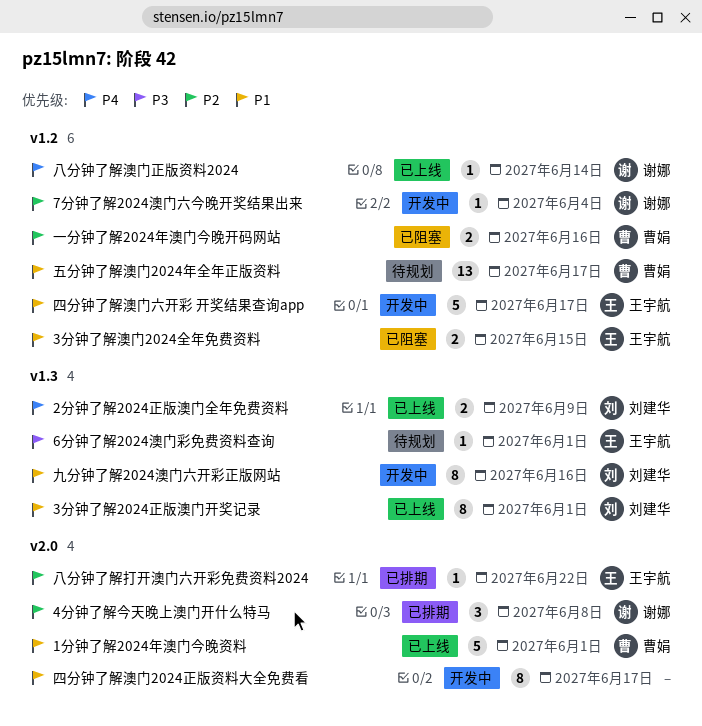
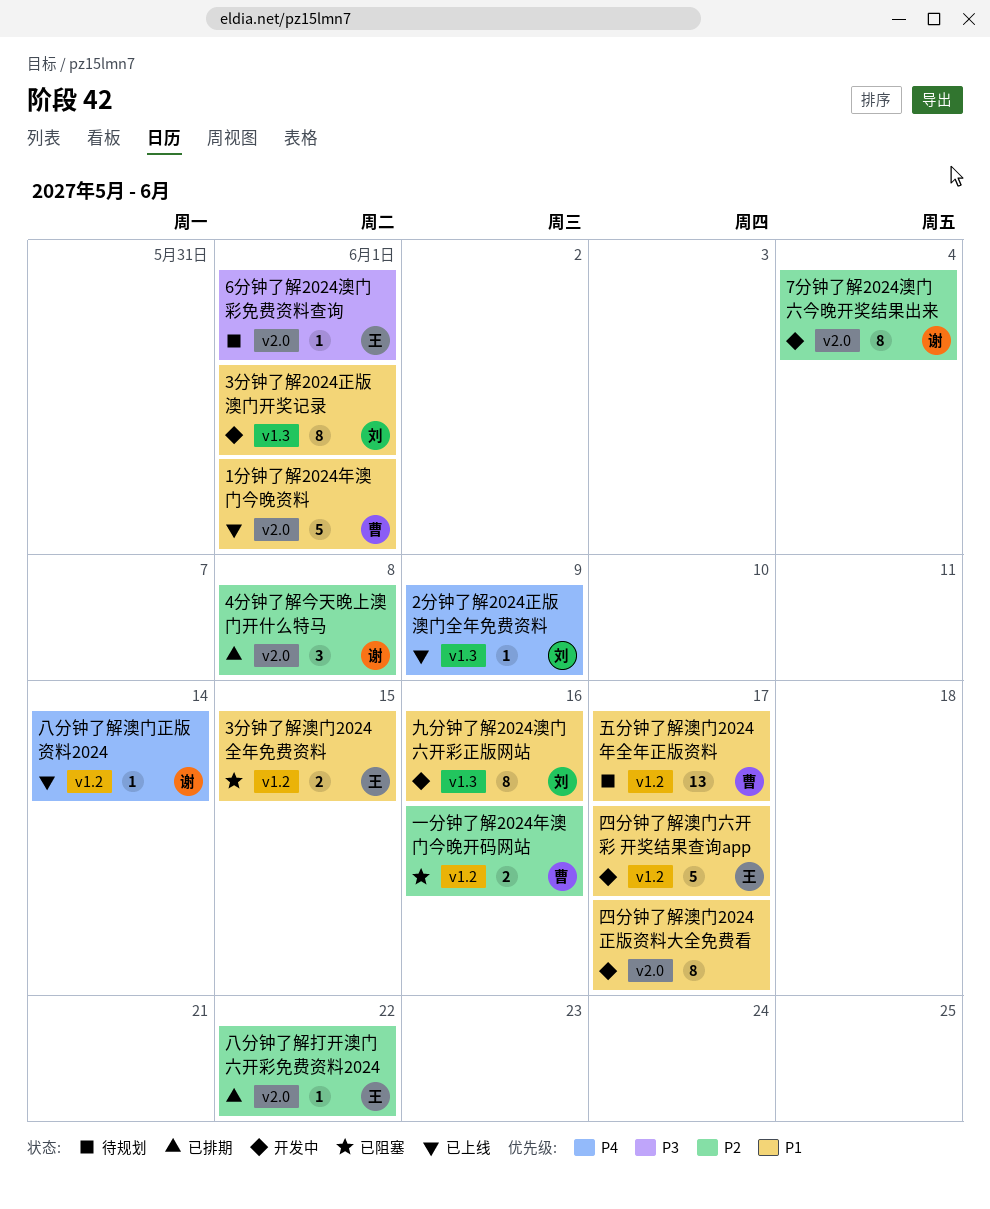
2分钟了解2024正版澳门全年免费资料, estimate: 2 -> 1
3分钟了解2024正版澳门开奖记录, status: 已上线 -> 开发中
6分钟了解2024澳门彩免费资料查询, label: v1.3 -> v2.0
7分钟了解2024澳门六今晚开奖结果出来, label: v1.2 -> v2.0
7分钟了解2024澳门六今晚开奖结果出来, estimate: 1 -> 8

